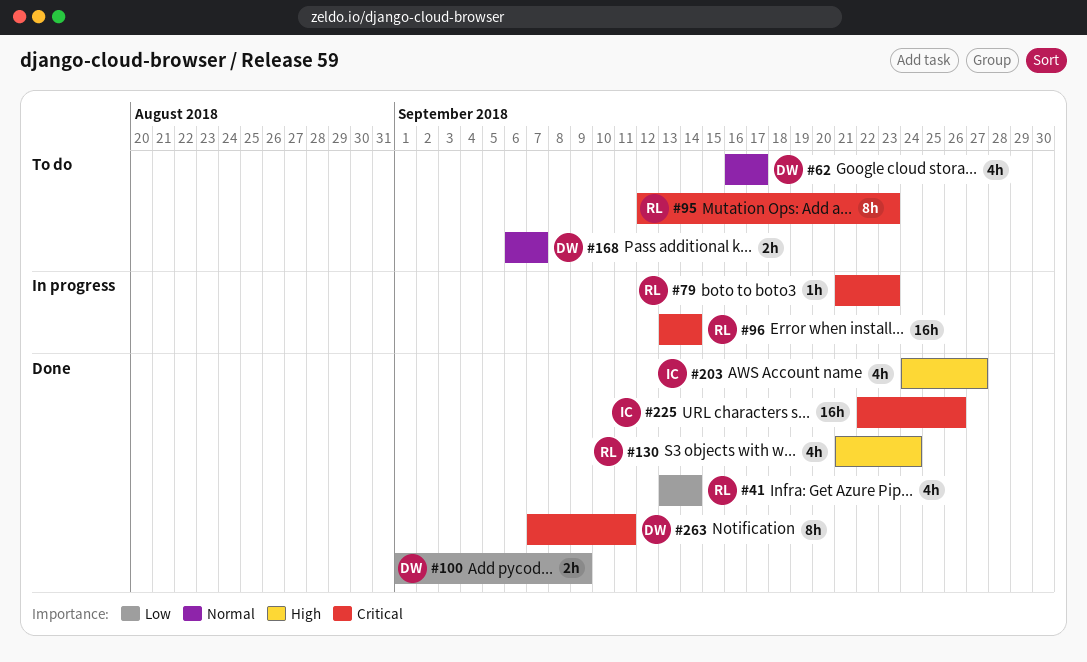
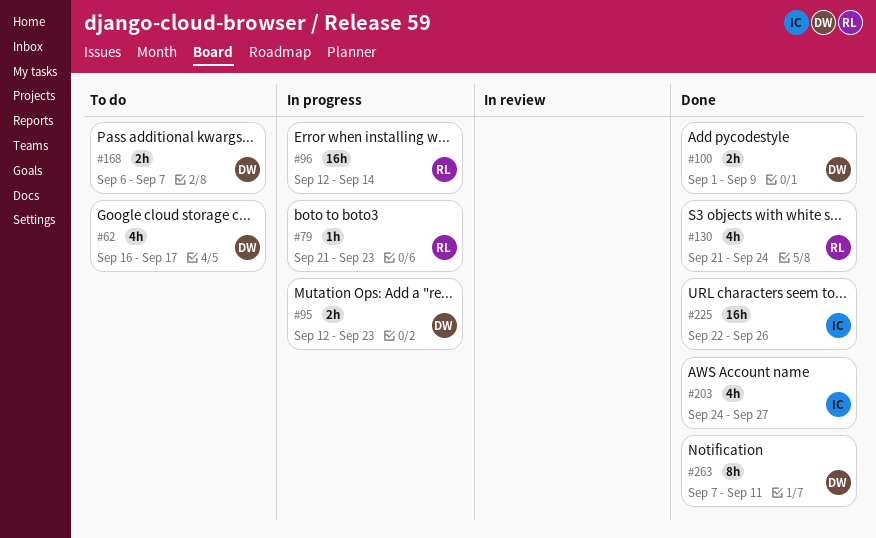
#41: present -> none
#95, status: To do -> In progress
#95, owner: RL -> DW
#95, estimate: 8h -> 2h
#96, start: Sep 13 -> Sep 12

